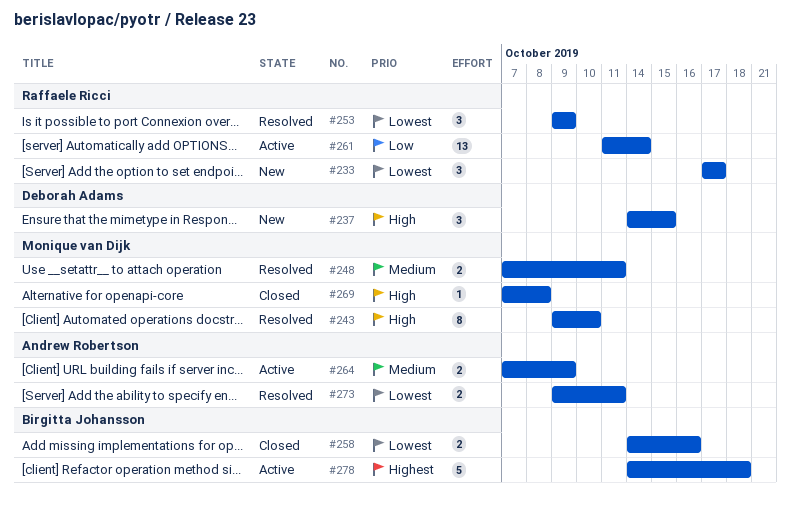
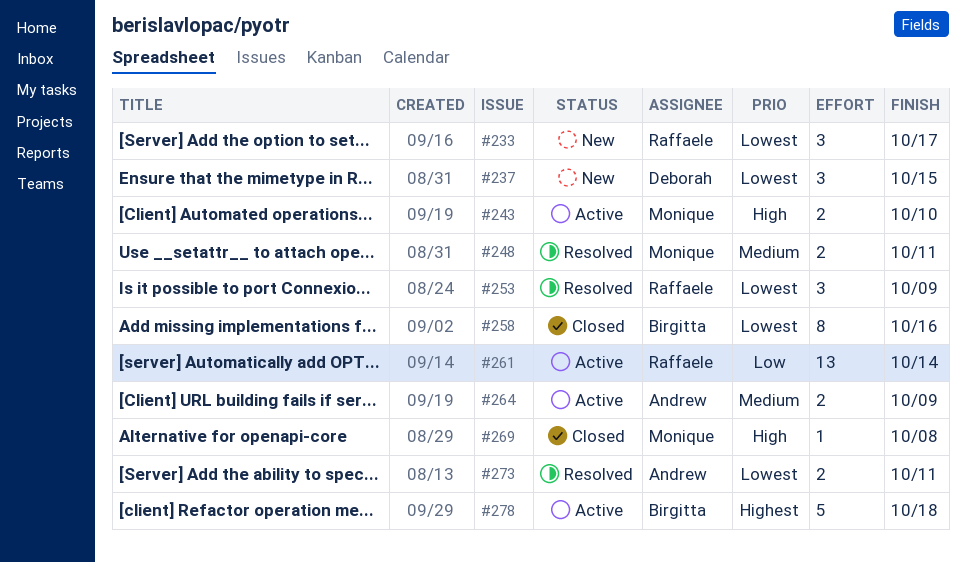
#237, priority: High -> Lowest
#243, status: Resolved -> Active
#243, estimate: 8 -> 2
#258, estimate: 2 -> 8

